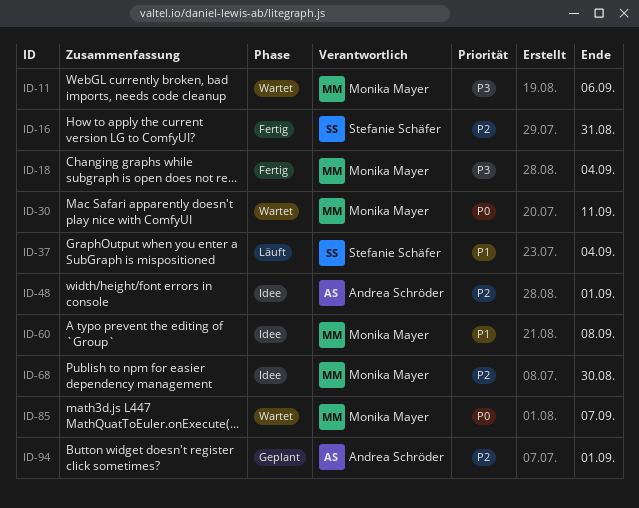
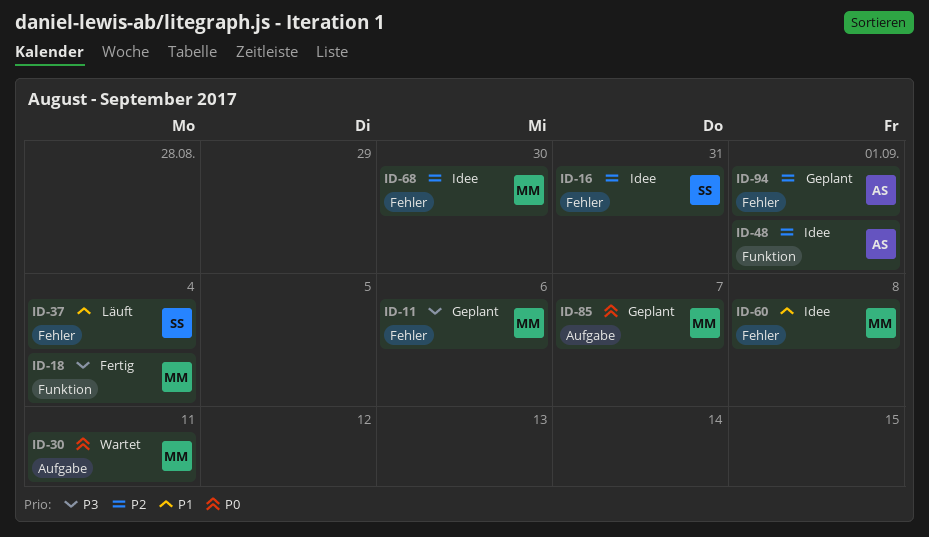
ID-11, status: Wartet -> Geplant
ID-16, status: Fertig -> Idee
ID-85, status: Wartet -> Geplant

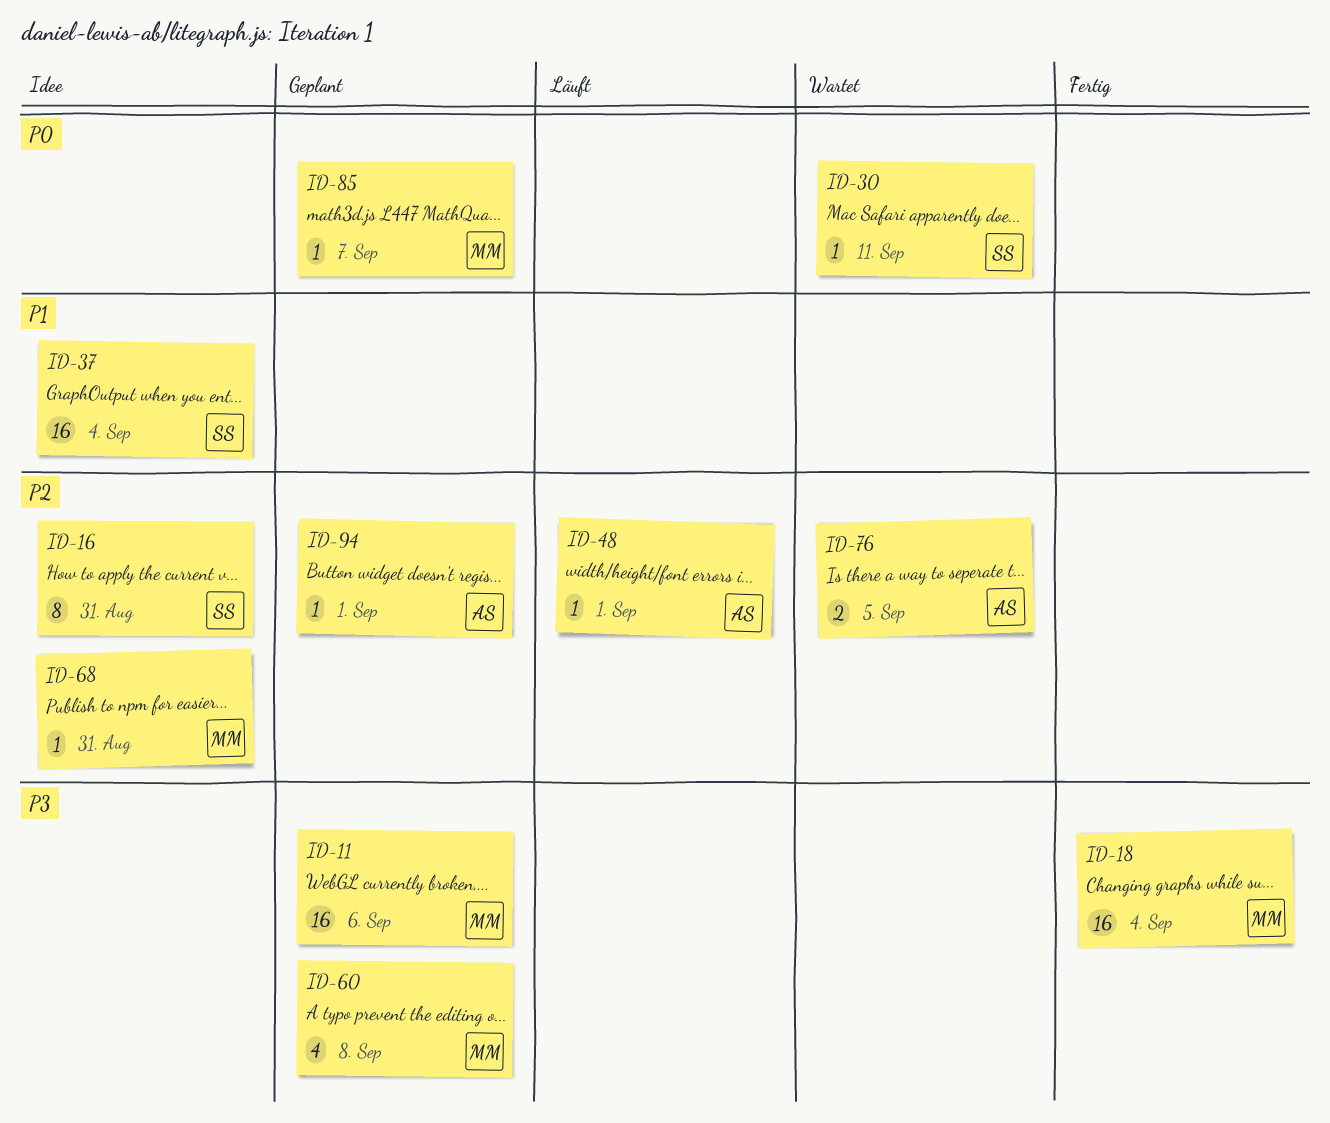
ID-30, owner: MM -> SS
ID-37, status: Läuft -> Idee
ID-48, status: Idee -> Läuft
ID-60, status: Idee -> Geplant
ID-60, priority: P1 -> P3
ID-68, due: Aug 30 -> Aug 31
ID-76: none -> present

